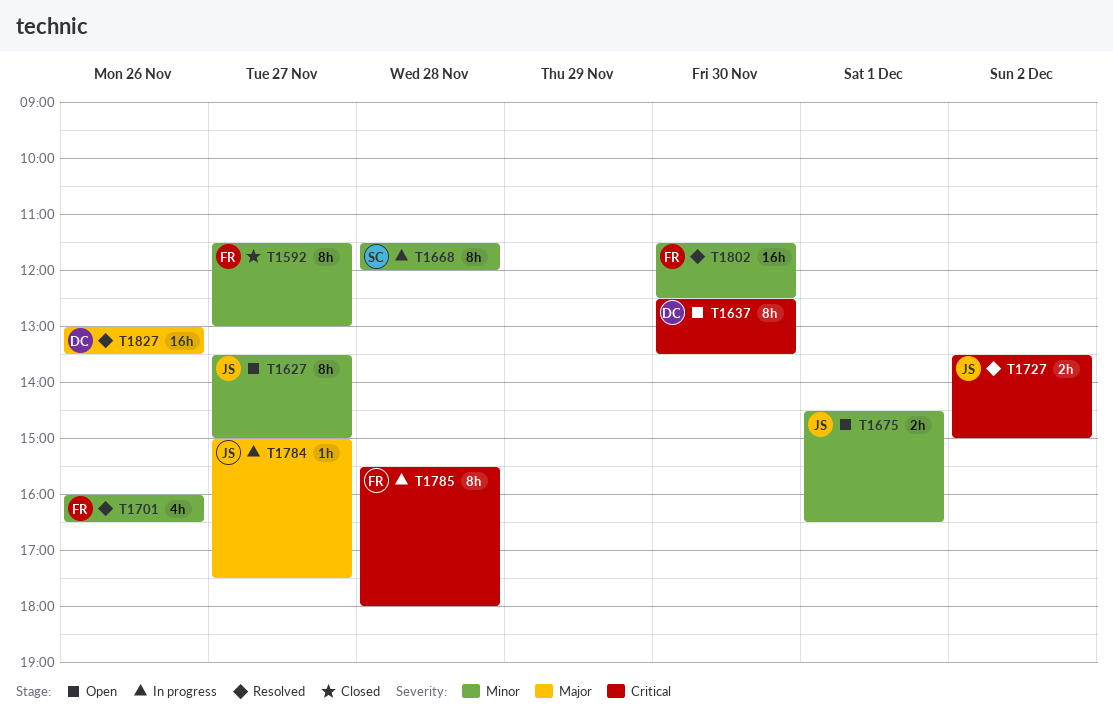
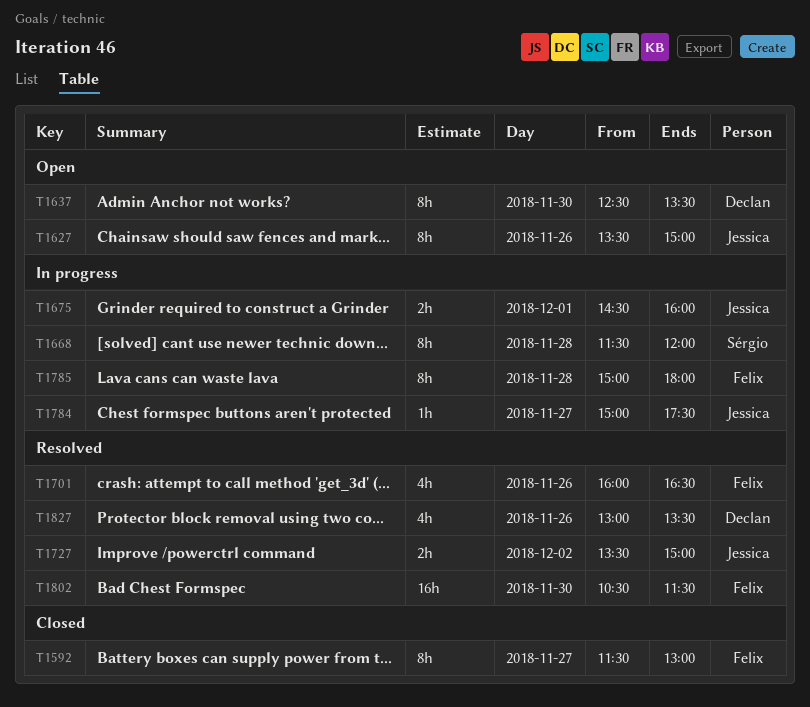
T1627, day: Nov 27 -> Nov 26
T1675, status: Open -> In progress
T1675, ends: 16:30 -> 16:00
T1785, begins: 15:30 -> 15:00
T1802, begins: 11:30 -> 10:30
T1802, ends: 12:30 -> 11:30
T1827, estimate: 16h -> 4h

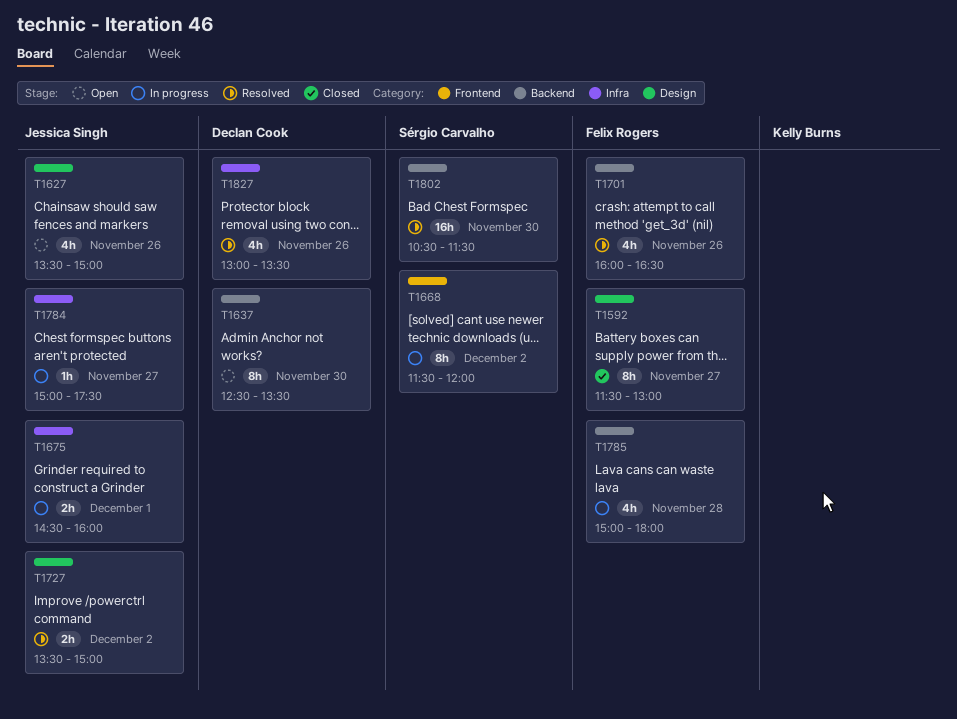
T1627, estimate: 8h -> 4h
T1668, day: Nov 28 -> Dec 2
T1785, estimate: 8h -> 4h
T1802, owner: Felix Rogers -> Sérgio Carvalho

